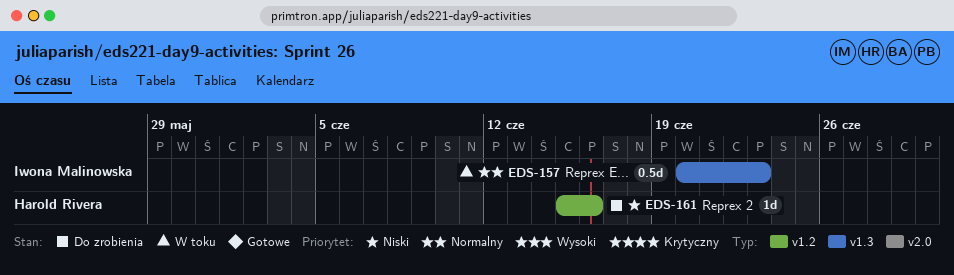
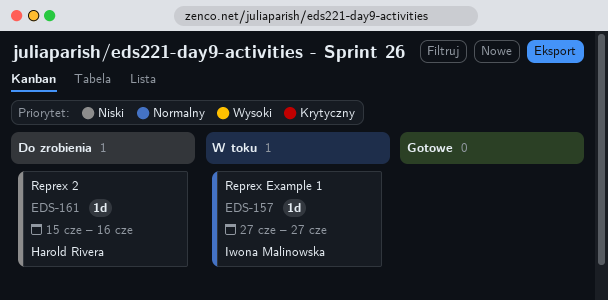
EDS-157, estimate: 0.5d -> 1d
EDS-157, start: Jun 20 -> Jun 27
EDS-157, due: Jun 23 -> Jun 27

